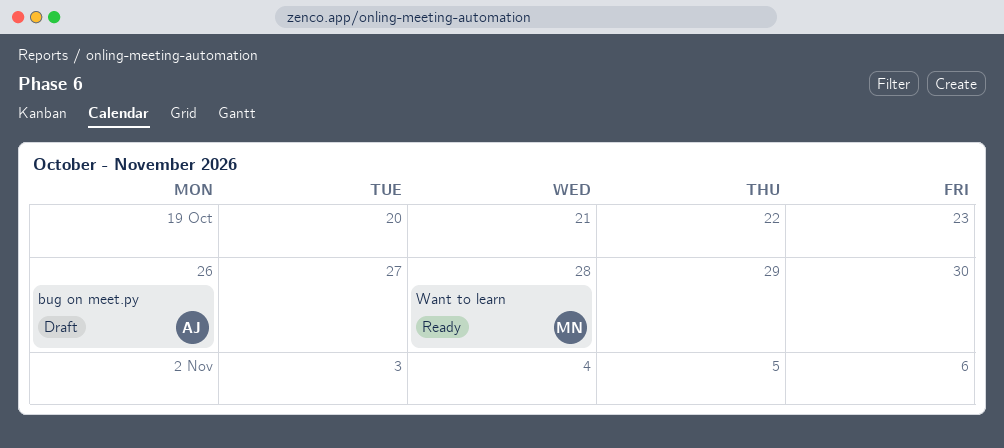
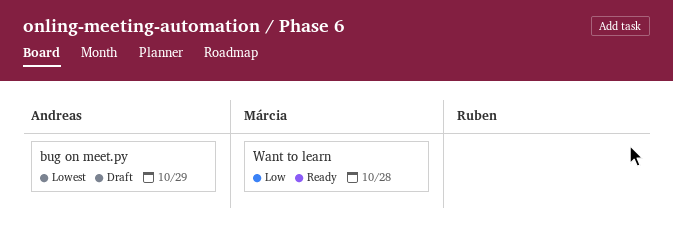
bug on meet.py, due: Oct 26 -> Oct 29

